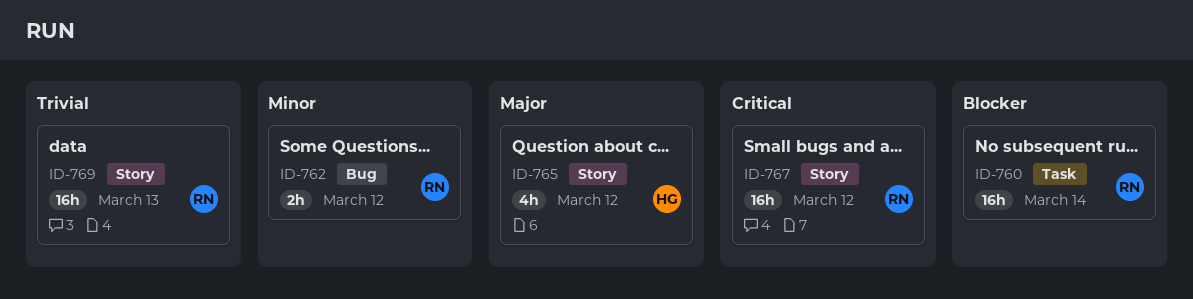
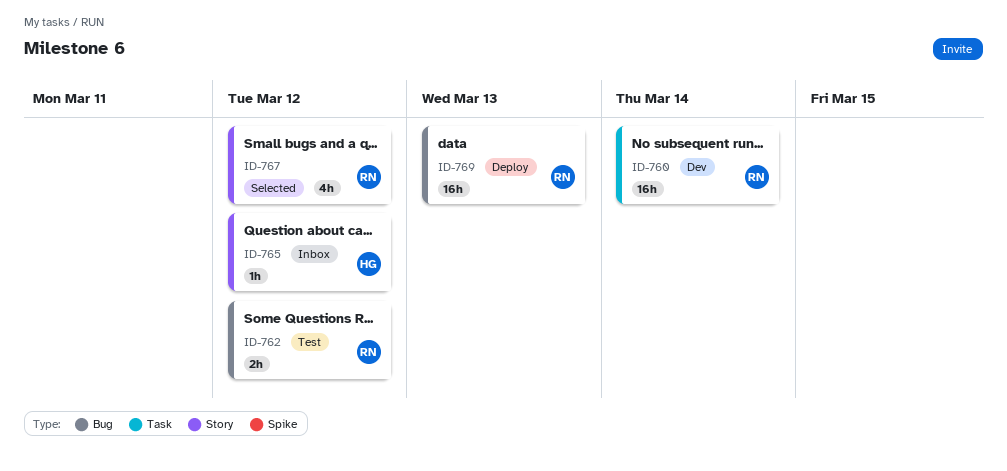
ID-765, estimate: 4h -> 1h
ID-767, estimate: 16h -> 4h
ID-769, label: Story -> Bug

